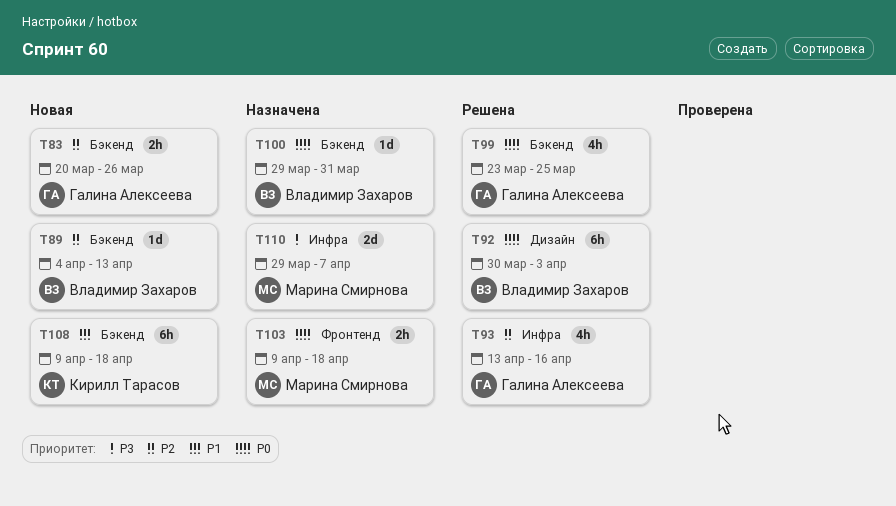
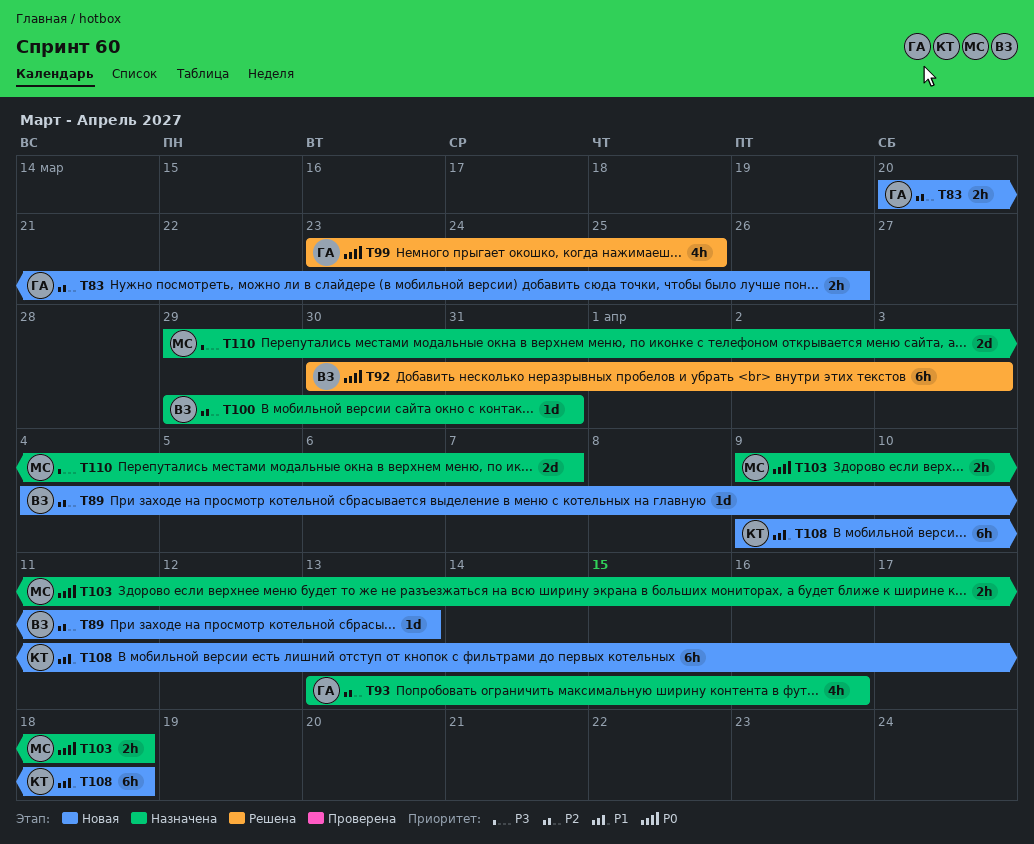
T93, status: Решена -> Назначена
T100, priority: P0 -> P2

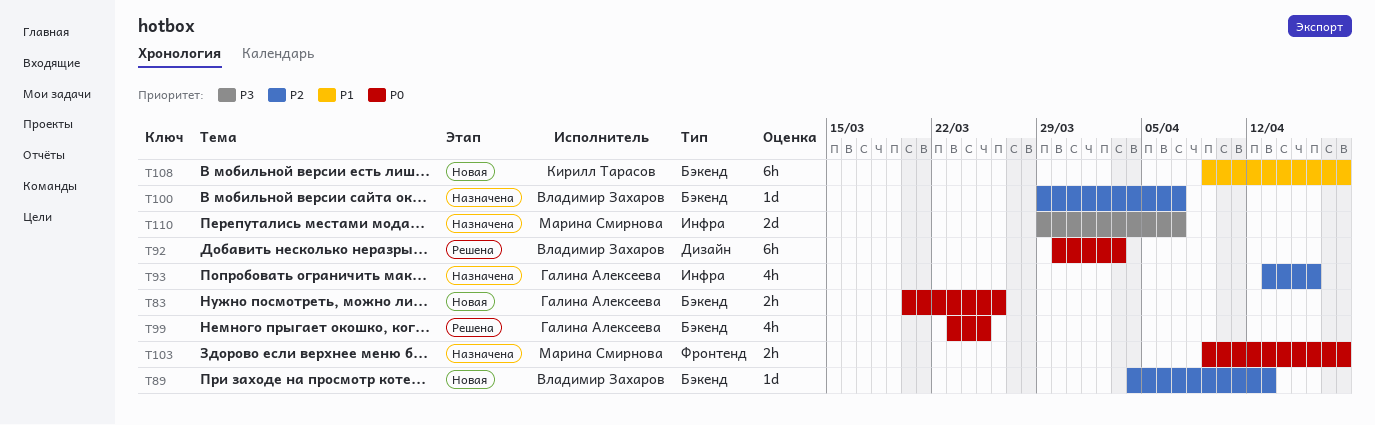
T83, priority: P2 -> P0
T100, due: Mar 31 -> Apr 7

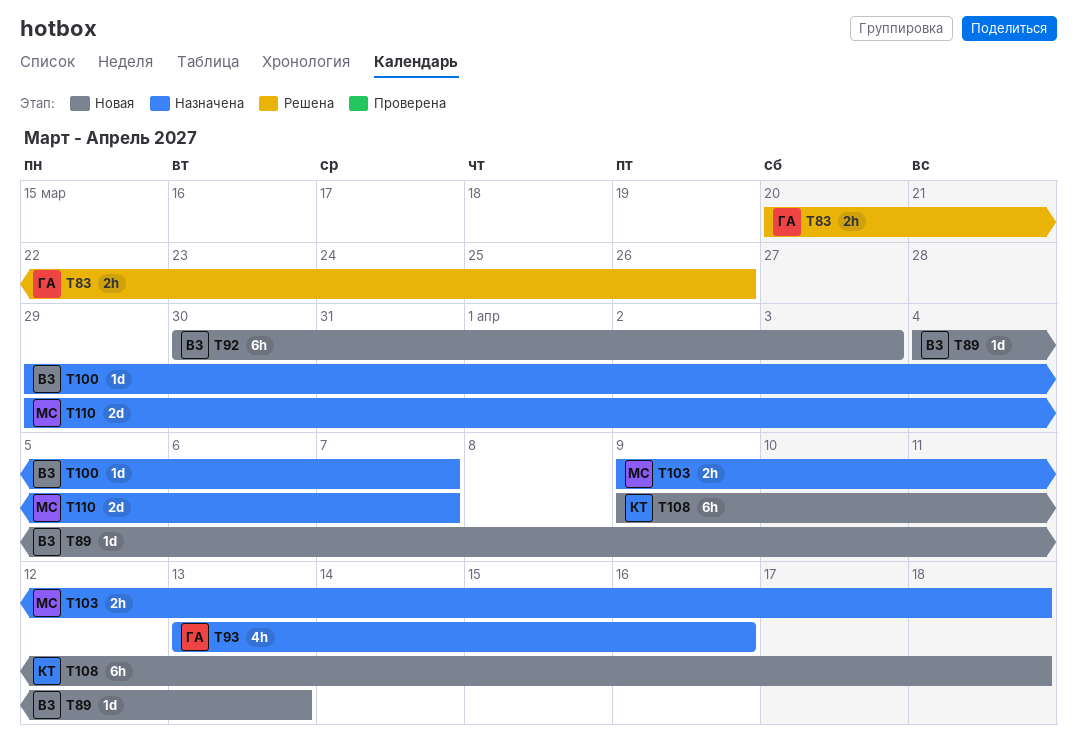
T83, status: Новая -> Решена
T92, status: Решена -> Новая
T99: present -> none

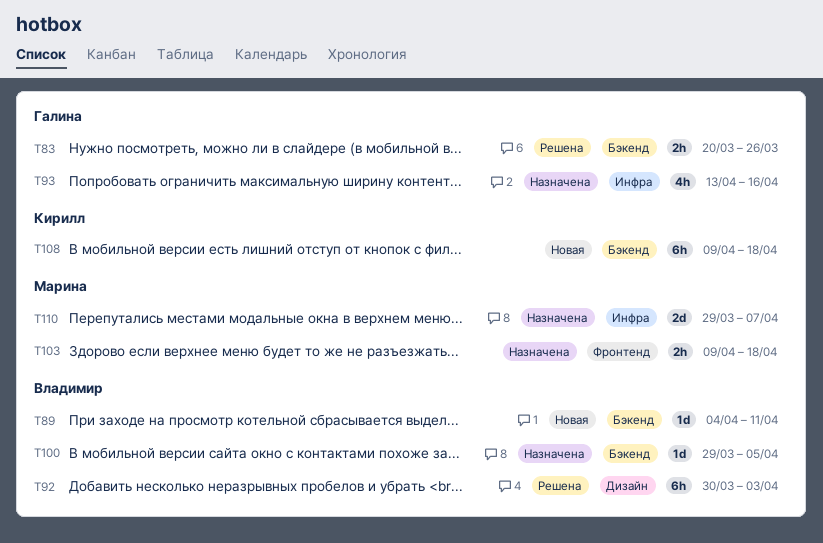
T89, due: Apr 13 -> Apr 11
T92, status: Новая -> Решена
T100, due: Apr 7 -> Apr 5

